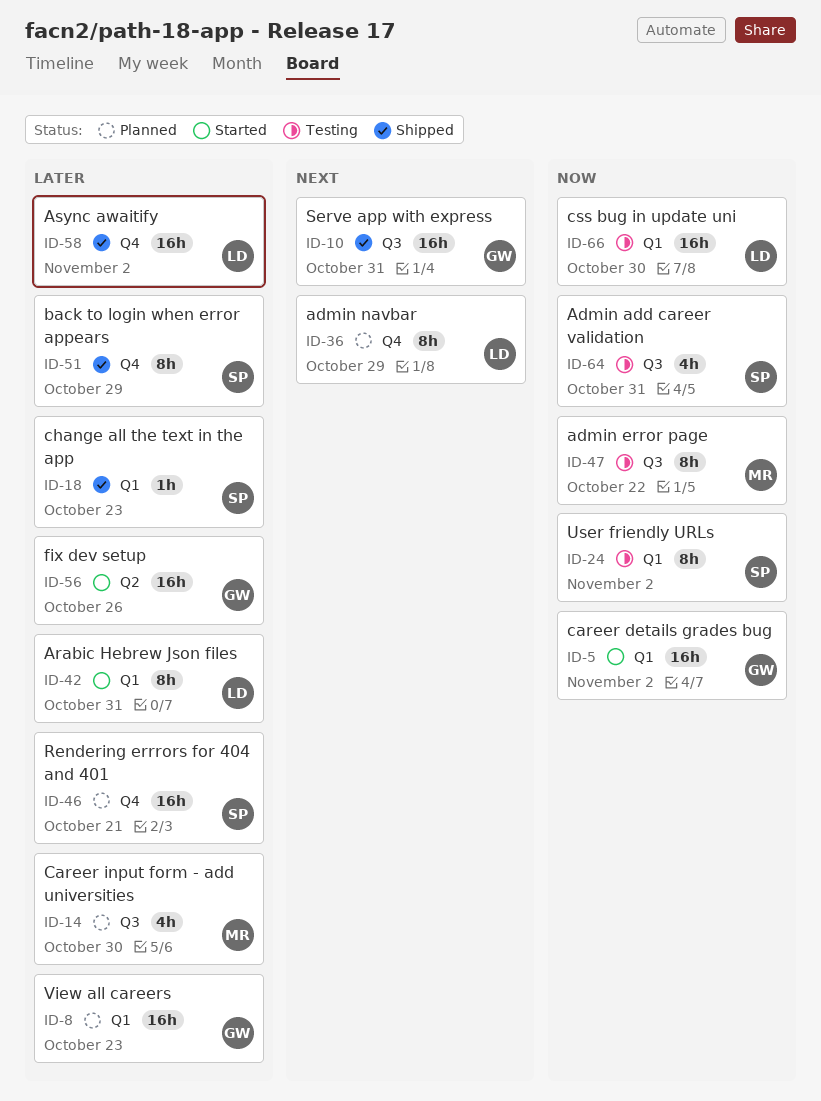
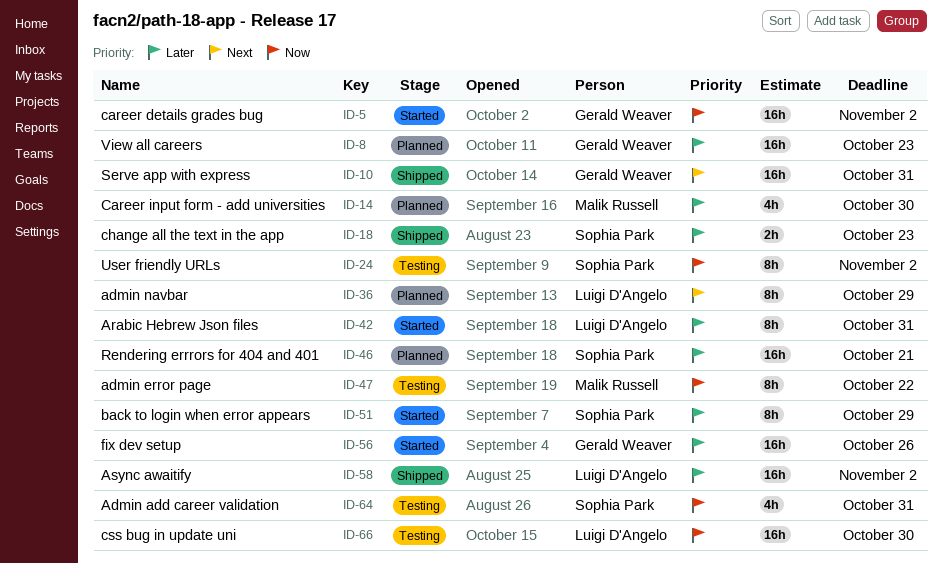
ID-18, estimate: 1h -> 2h
ID-51, status: Shipped -> Started

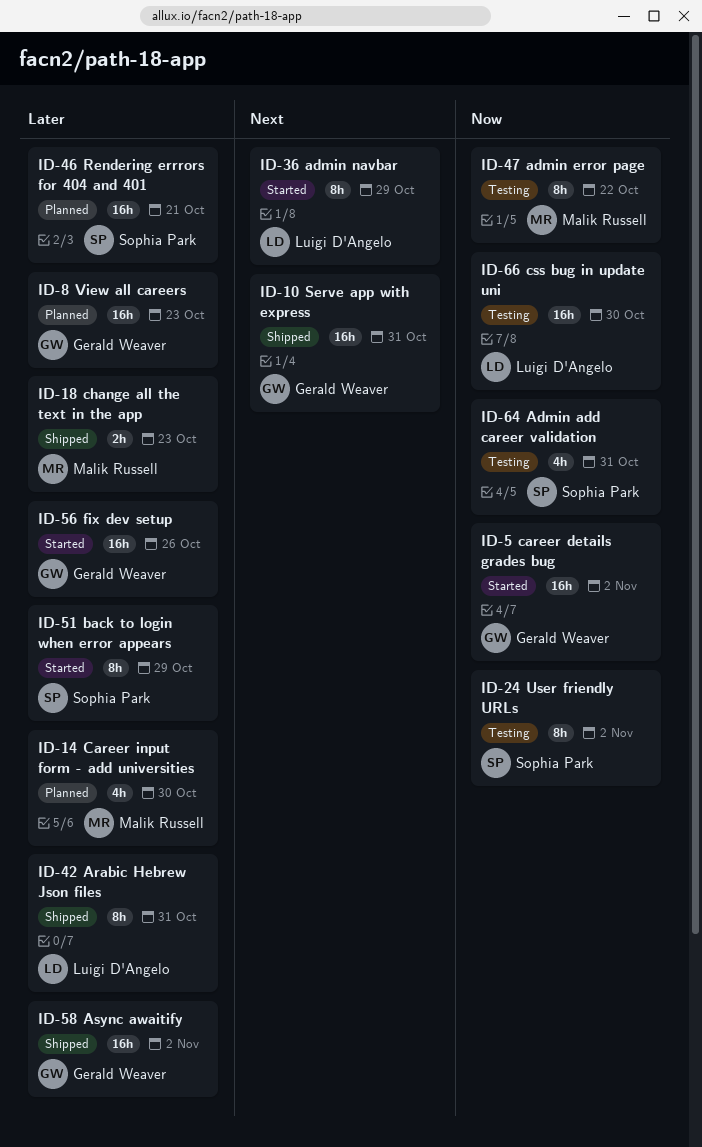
ID-18, owner: Sophia Park -> Malik Russell
ID-36, status: Planned -> Started
ID-42, status: Started -> Shipped
ID-58, owner: Luigi D'Angelo -> Gerald Weaver

